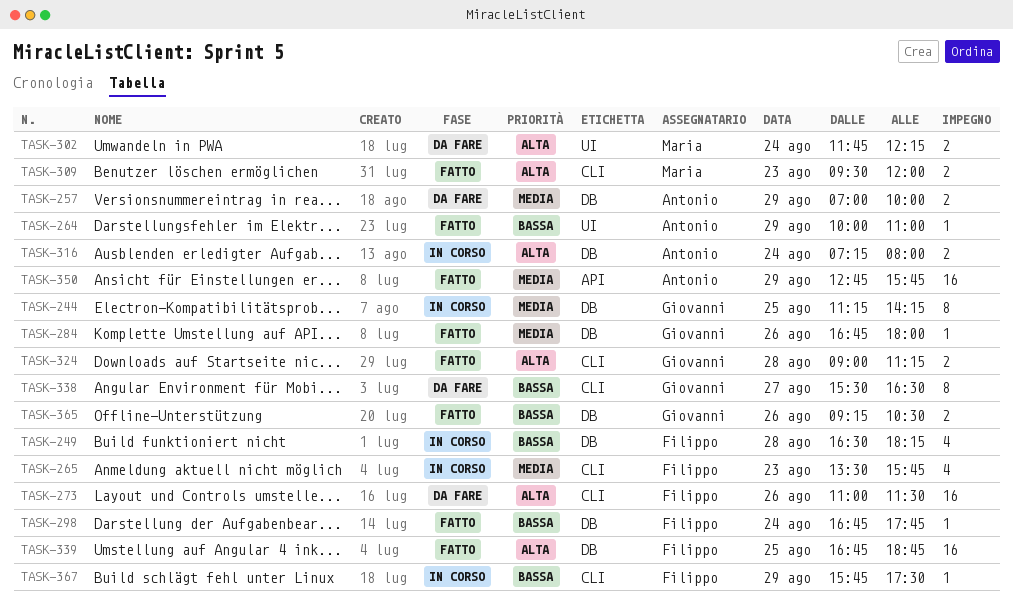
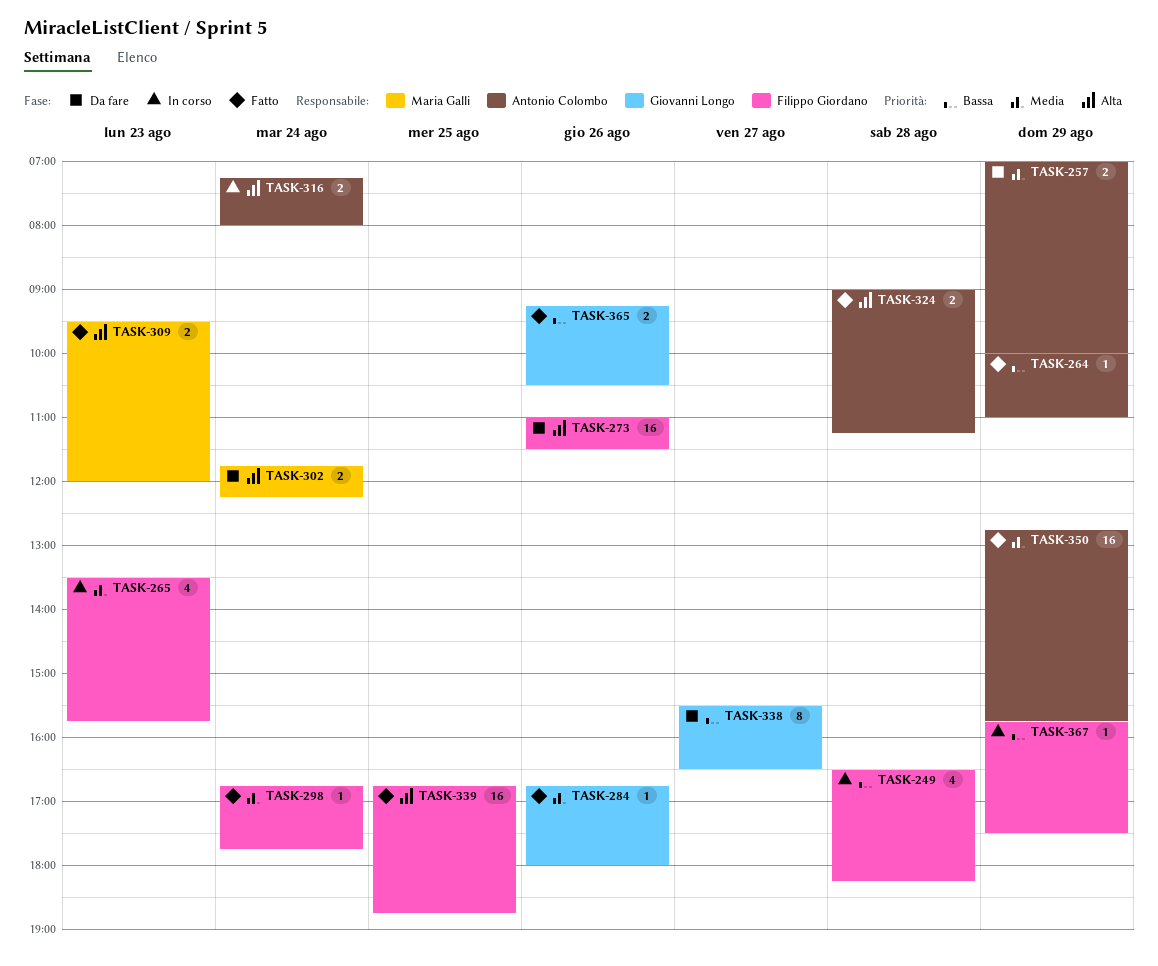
TASK-244: present -> none
TASK-298, priority: Bassa -> Media
TASK-324, owner: Giovanni Longo -> Antonio Colombo

